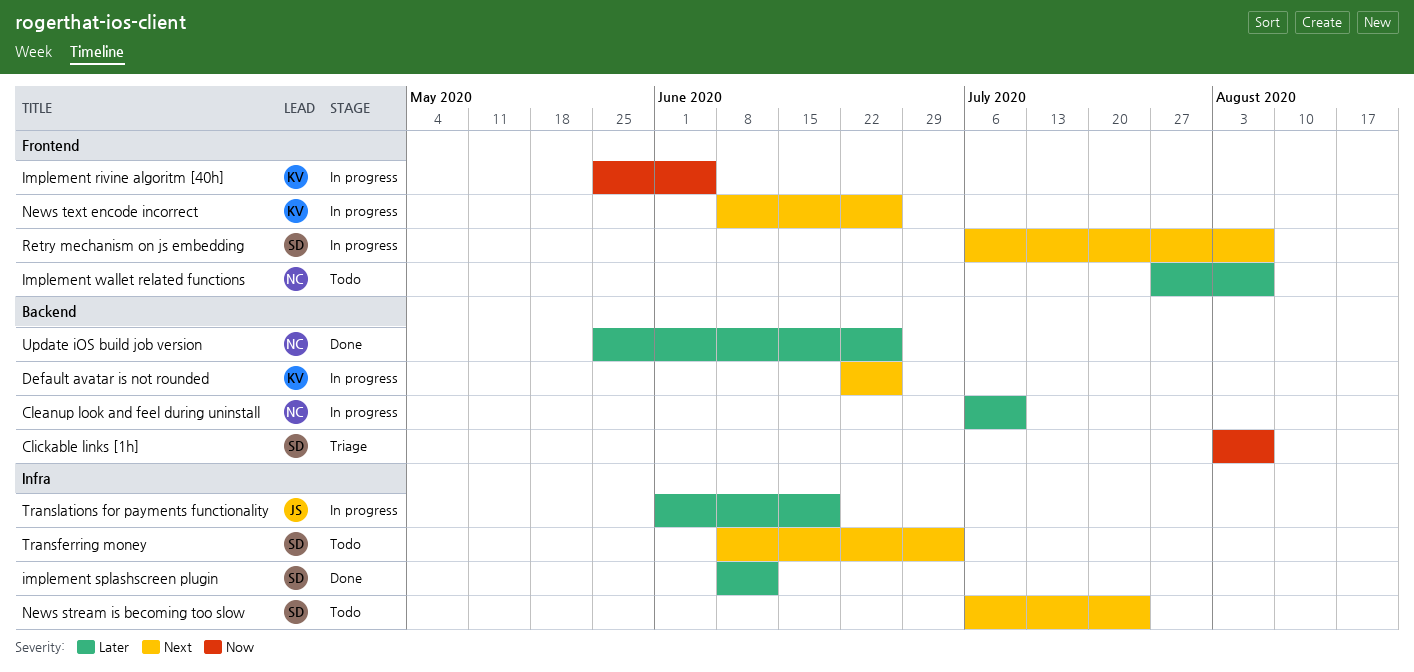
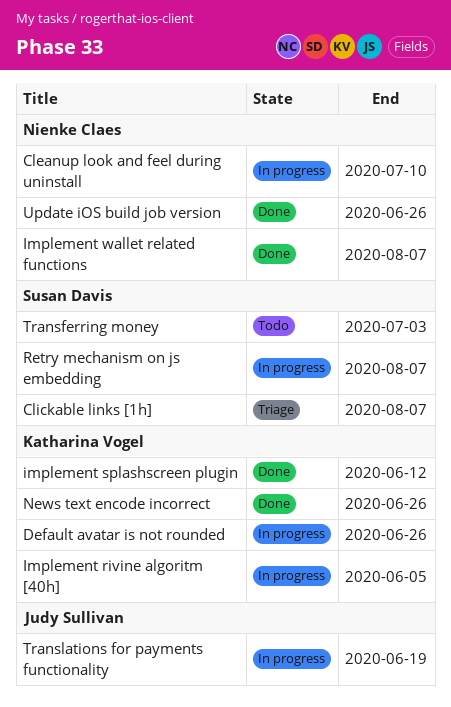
implement splashscreen plugin, owner: Susan Davis -> Katharina Vogel
Implement wallet related functions, status: Todo -> Done
News stream is becoming too slow: present -> none
News text encode incorrect, status: In progress -> Done

